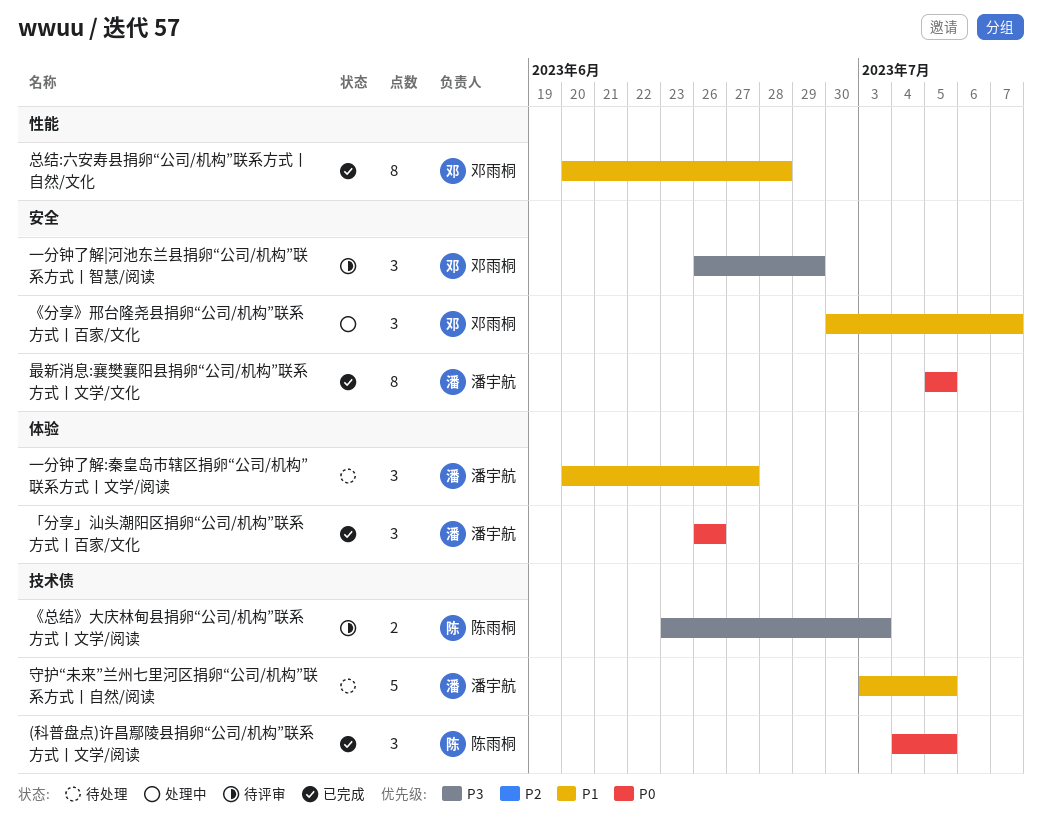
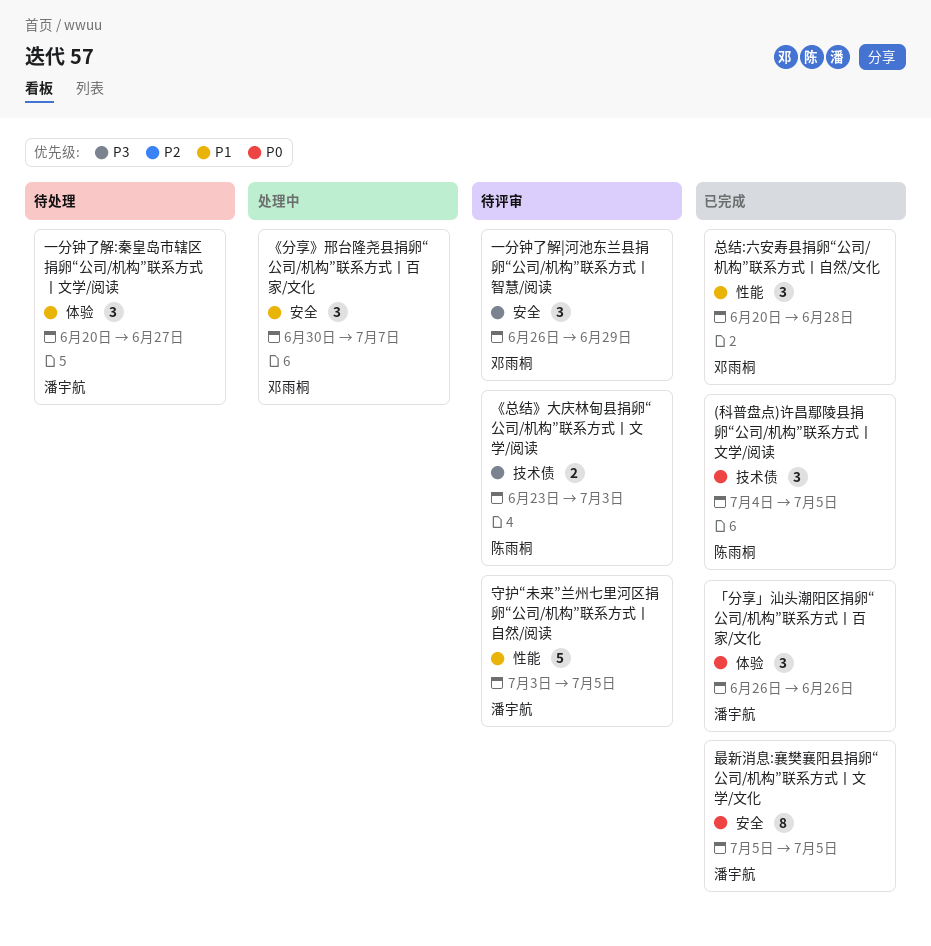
守护“未来”兰州七里河区捐卵“公司/机构”联系方式丨自然/阅读, status: 待处理 -> 待评审
守护“未来”兰州七里河区捐卵“公司/机构”联系方式丨自然/阅读, label: 技术债 -> 性能
总结:六安寿县捐卵“公司/机构”联系方式丨自然/文化, estimate: 8 -> 3

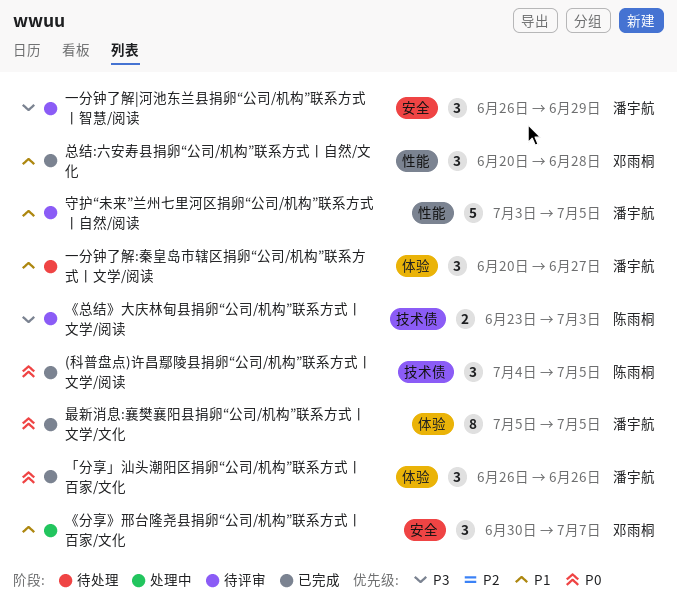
一分钟了解|河池东兰县捐卵“公司/机构”联系方式丨智慧/阅读, owner: 邓雨桐 -> 潘宇航
最新消息:襄樊襄阳县捐卵“公司/机构”联系方式丨文学/文化, label: 安全 -> 体验

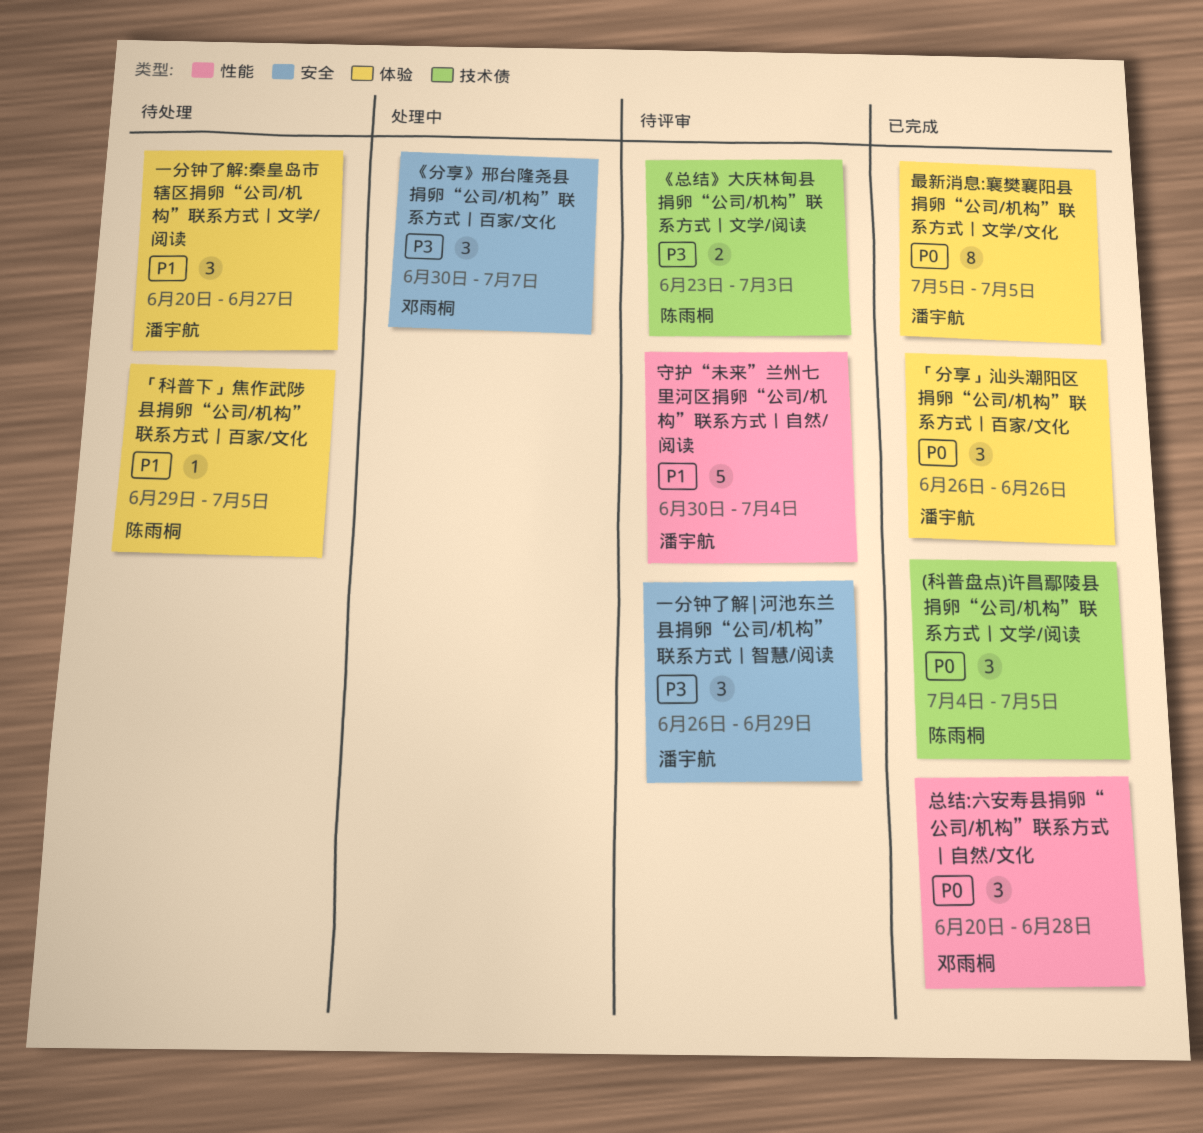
《分享》邢台隆尧县捐卵“公司/机构”联系方式丨百家/文化, priority: P1 -> P3
「科普下」焦作武陟县捐卵“公司/机构”联系方式丨百家/文化: none -> present
守护“未来”兰州七里河区捐卵“公司/机构”联系方式丨自然/阅读, start: Jul 3 -> Jun 30
守护“未来”兰州七里河区捐卵“公司/机构”联系方式丨自然/阅读, due: Jul 5 -> Jul 4
总结:六安寿县捐卵“公司/机构”联系方式丨自然/文化, priority: P1 -> P0

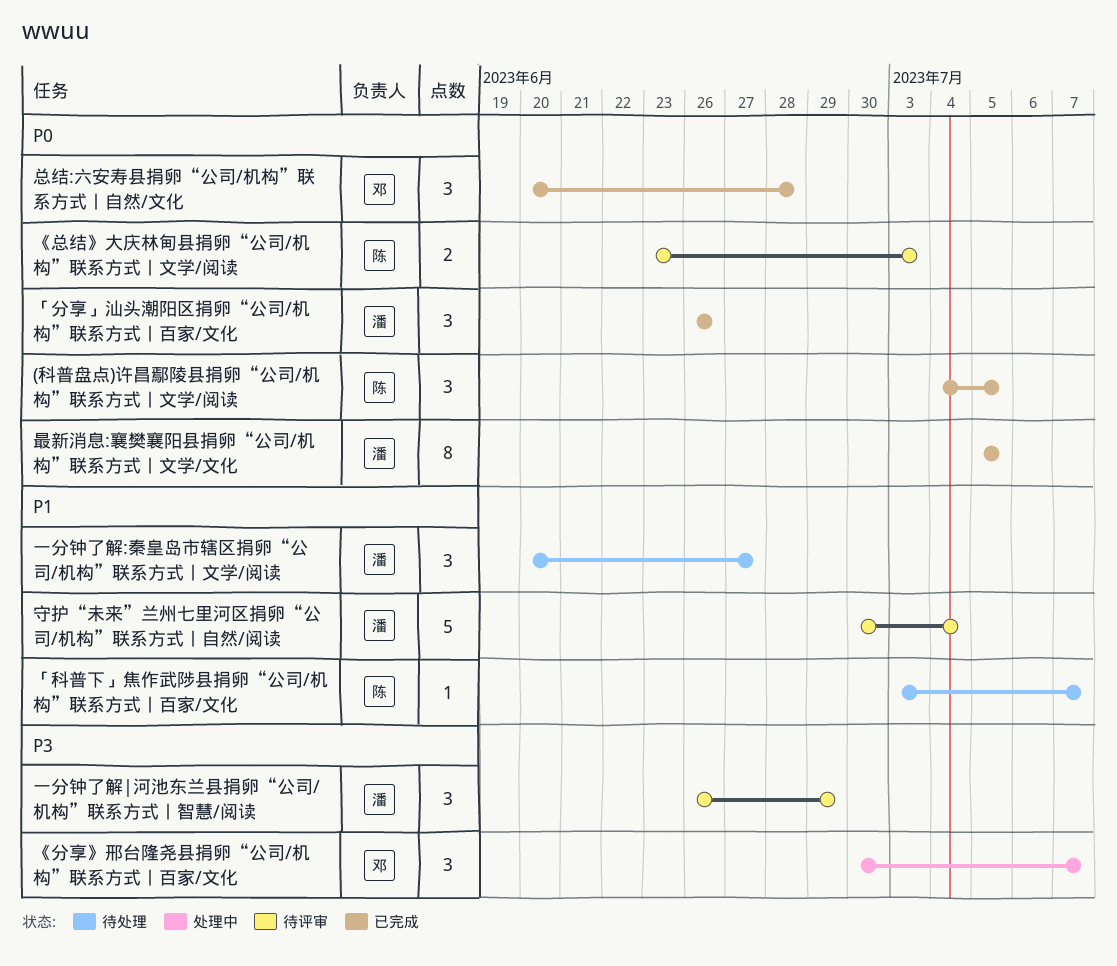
《总结》大庆林甸县捐卵“公司/机构”联系方式丨文学/阅读, priority: P3 -> P0
「科普下」焦作武陟县捐卵“公司/机构”联系方式丨百家/文化, start: Jun 29 -> Jul 3
「科普下」焦作武陟县捐卵“公司/机构”联系方式丨百家/文化, due: Jul 5 -> Jul 7

